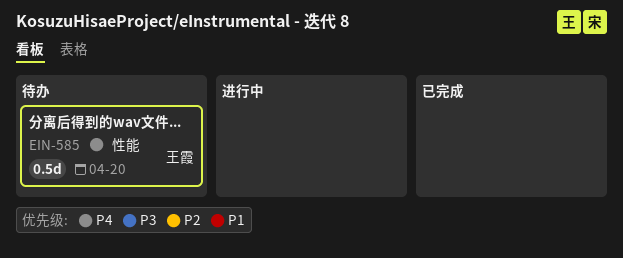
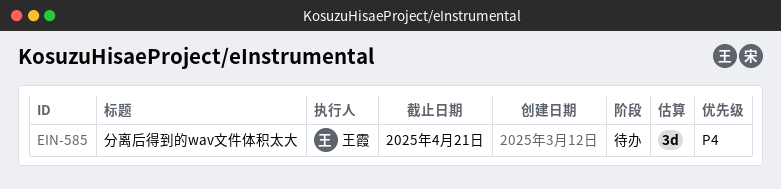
EIN-585, estimate: 0.5d -> 3d
EIN-585, due: Apr 20 -> Apr 21

